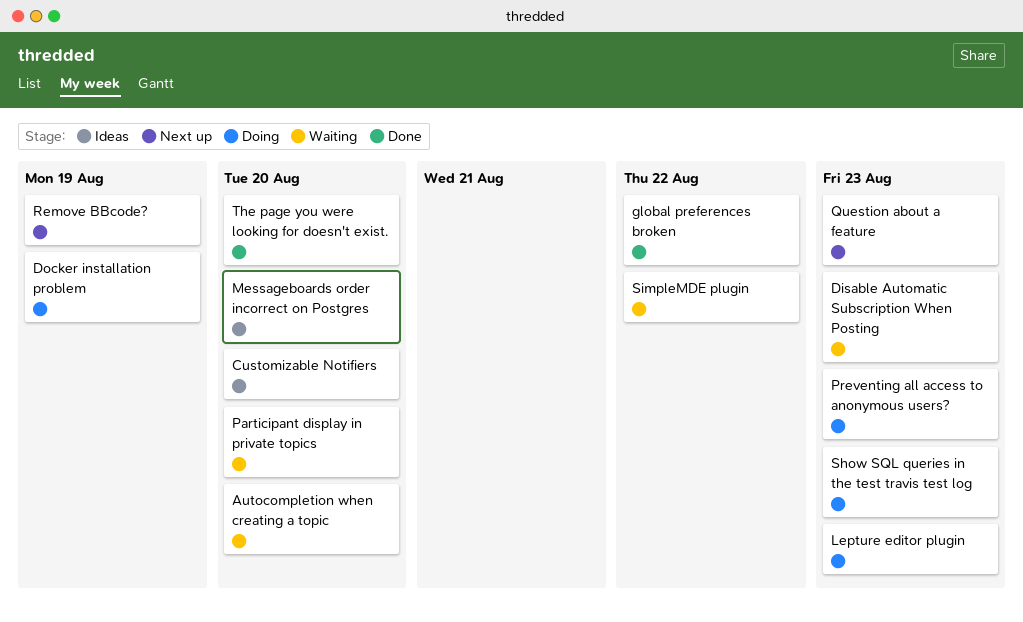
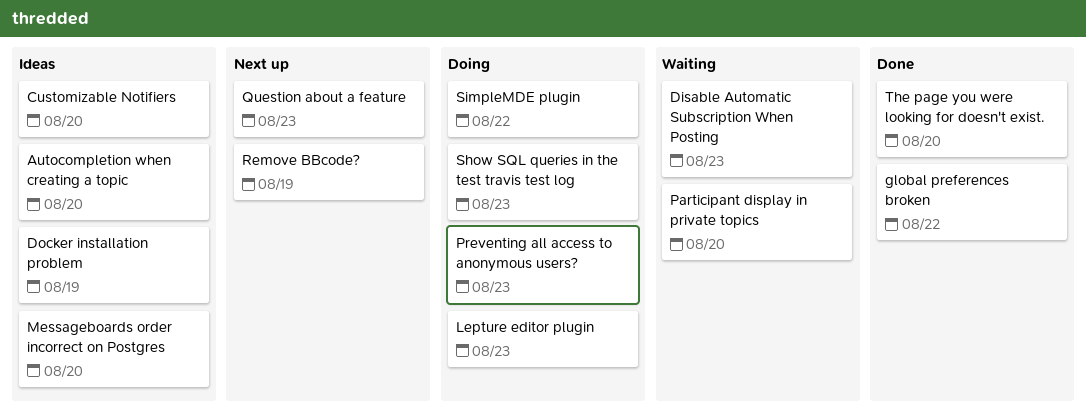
Autocompletion when creating a topic, status: Waiting -> Ideas
Docker installation problem, status: Doing -> Ideas
SimpleMDE plugin, status: Waiting -> Doing

